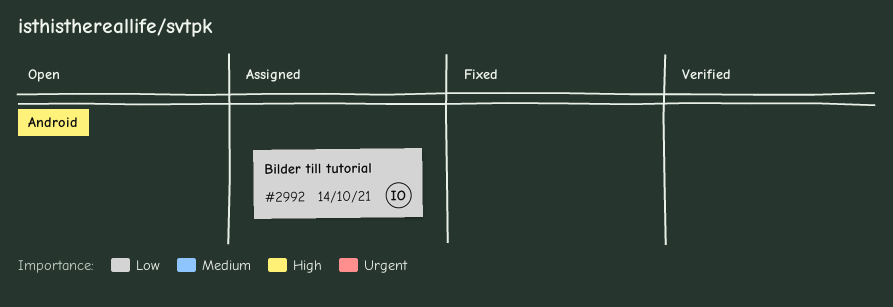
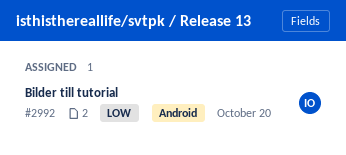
#2992, due: Oct 14 -> Oct 20

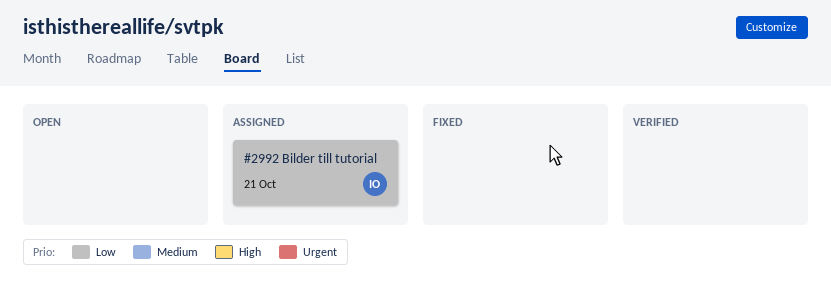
#2992, due: Oct 20 -> Oct 21

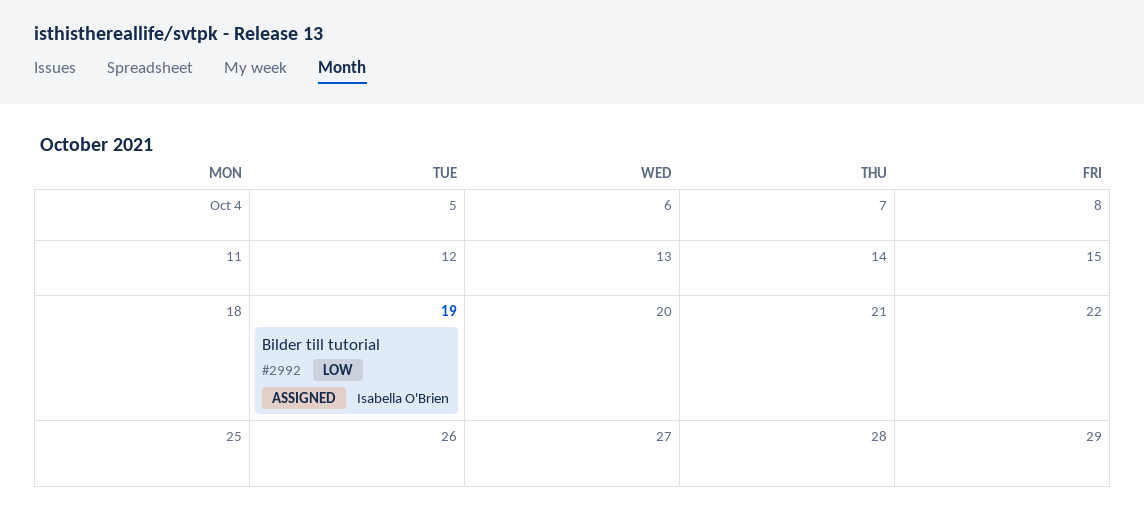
#2992, due: Oct 21 -> Oct 19

